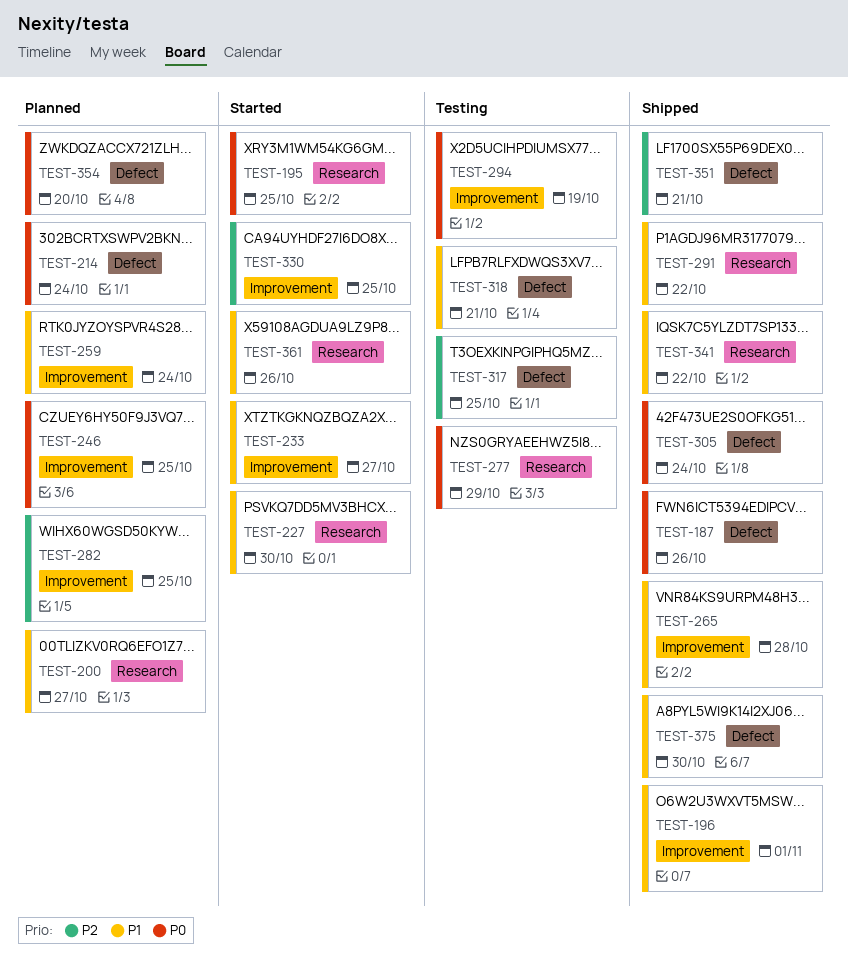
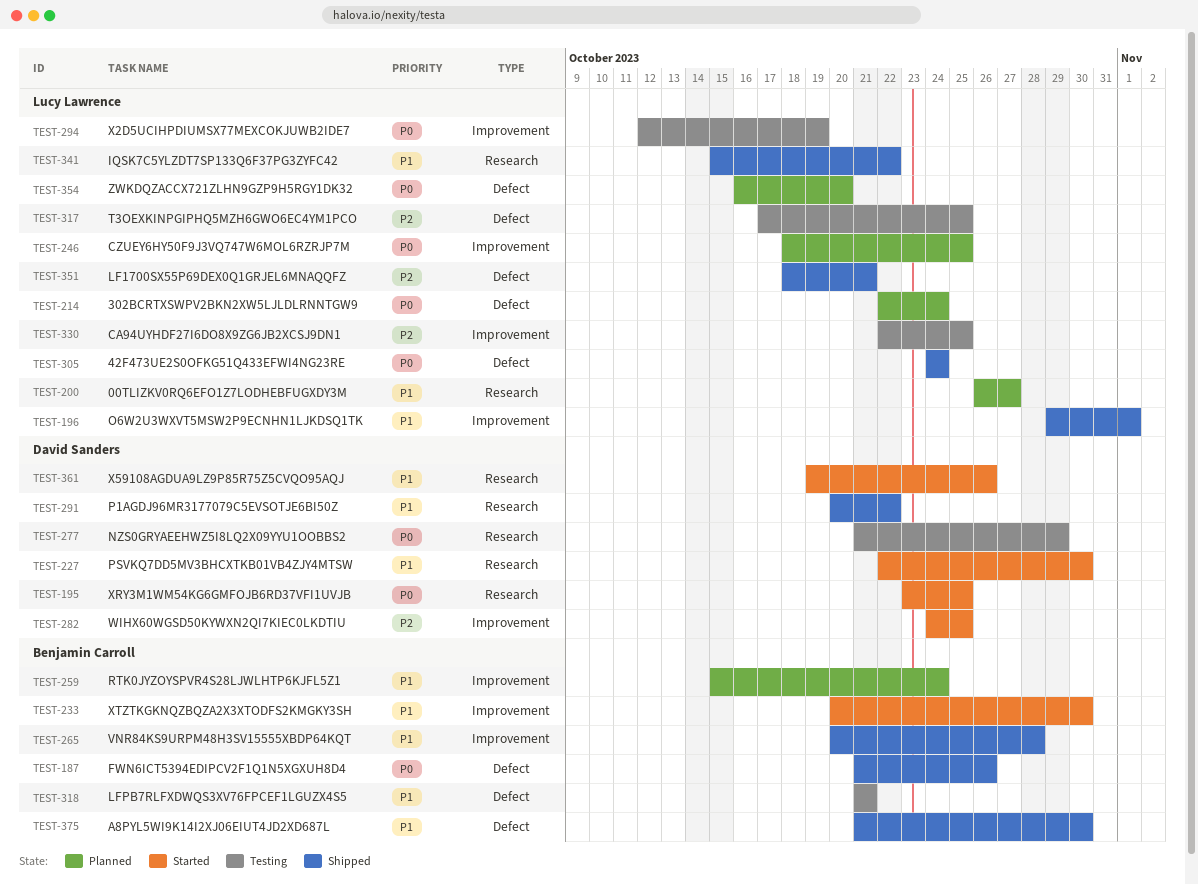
TEST-233, due: Oct 27 -> Oct 30
TEST-282, status: Planned -> Started
TEST-330, status: Started -> Testing

